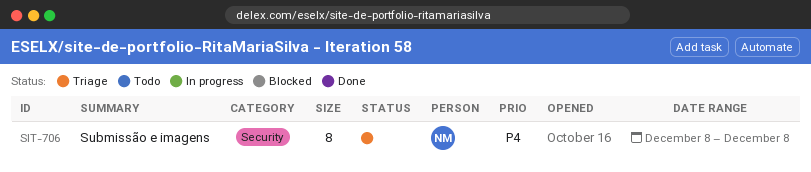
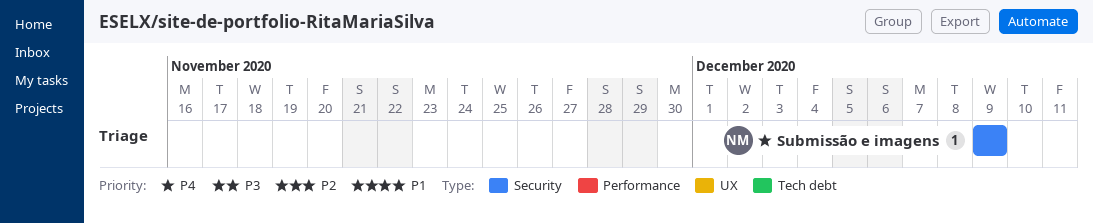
Submissão e imagens, estimate: 8 -> 1
Submissão e imagens, start: Dec 8 -> Dec 9
Submissão e imagens, due: Dec 8 -> Dec 9

